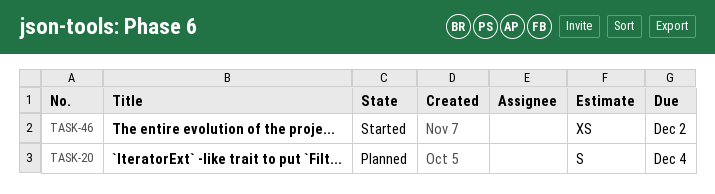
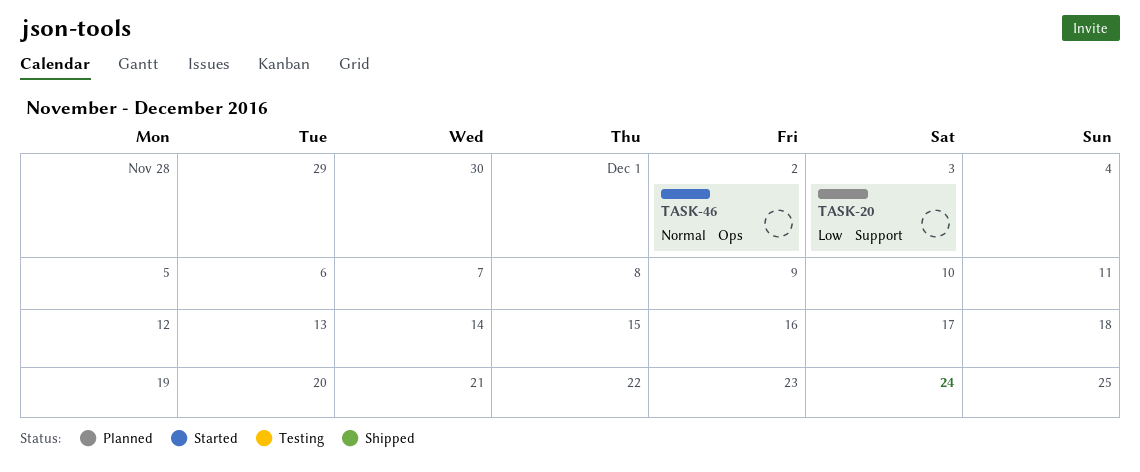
TASK-20, due: Dec 4 -> Dec 3

